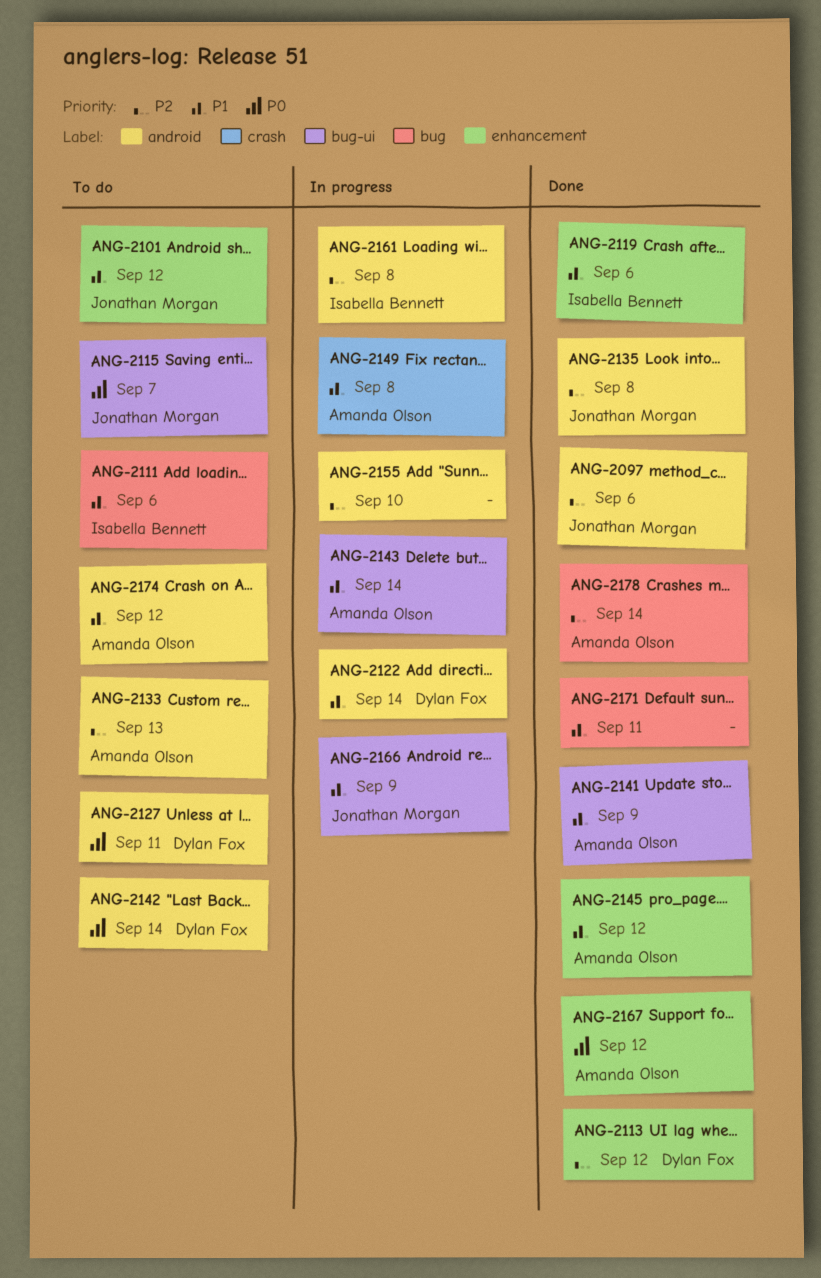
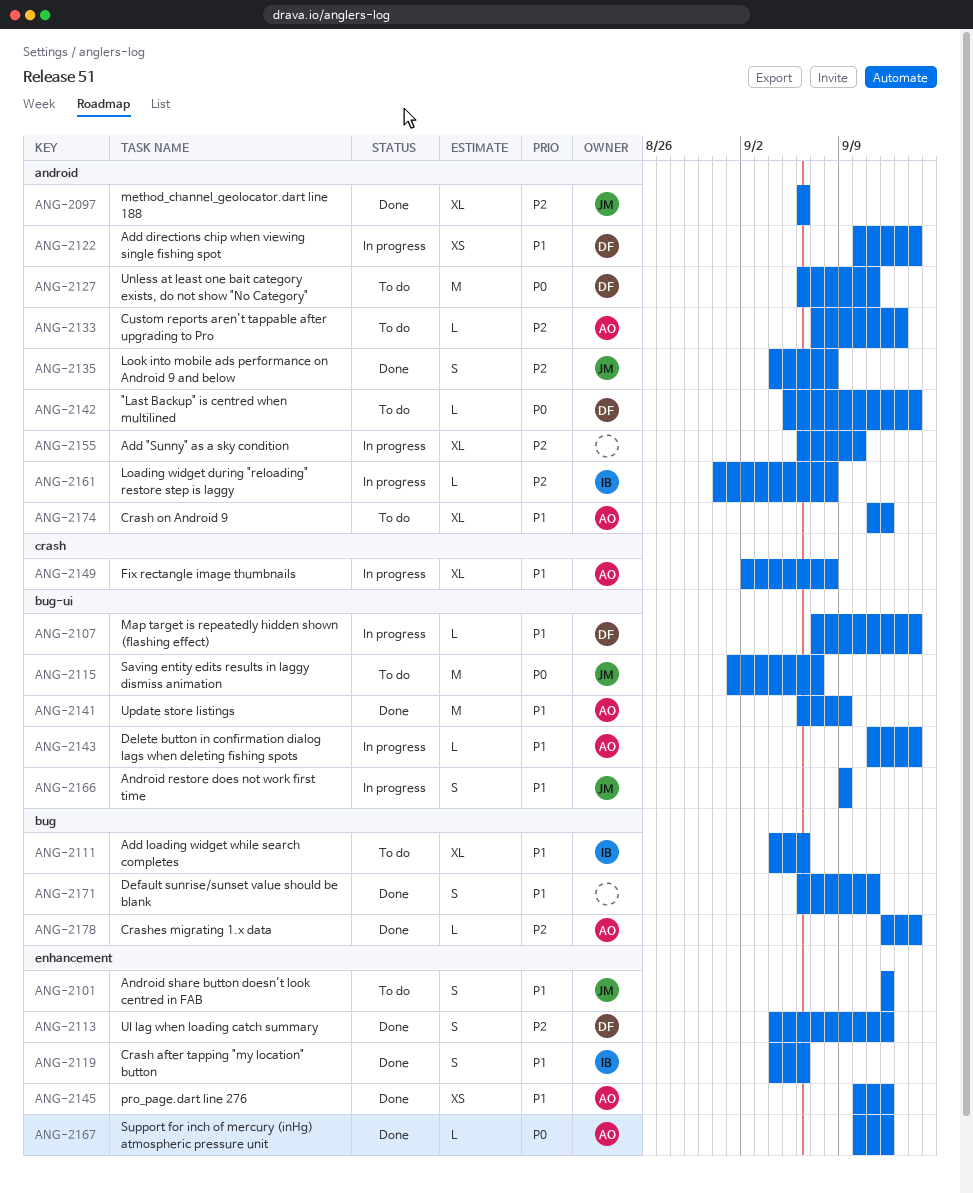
ANG-2107: none -> present

